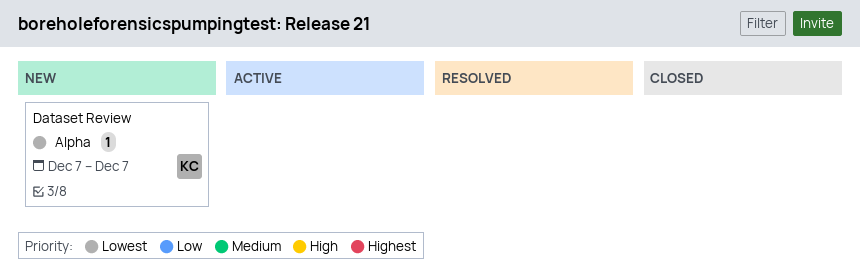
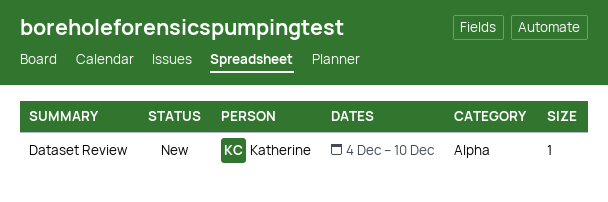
Dataset Review, start: Dec 7 -> Dec 4
Dataset Review, due: Dec 7 -> Dec 10

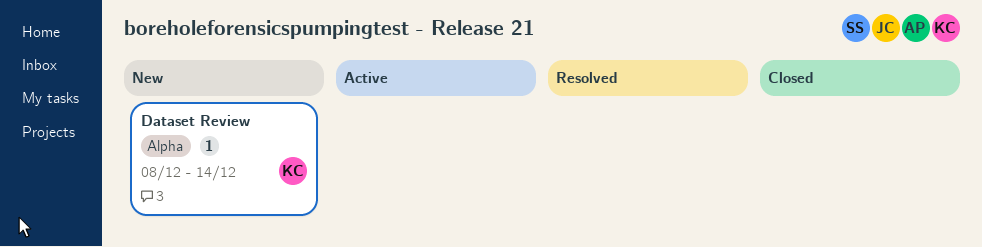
Dataset Review, start: Dec 4 -> Dec 8
Dataset Review, due: Dec 10 -> Dec 14

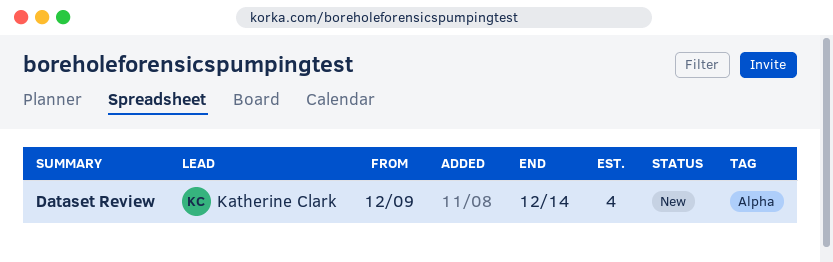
Dataset Review, estimate: 1 -> 4
Dataset Review, start: Dec 8 -> Dec 9

